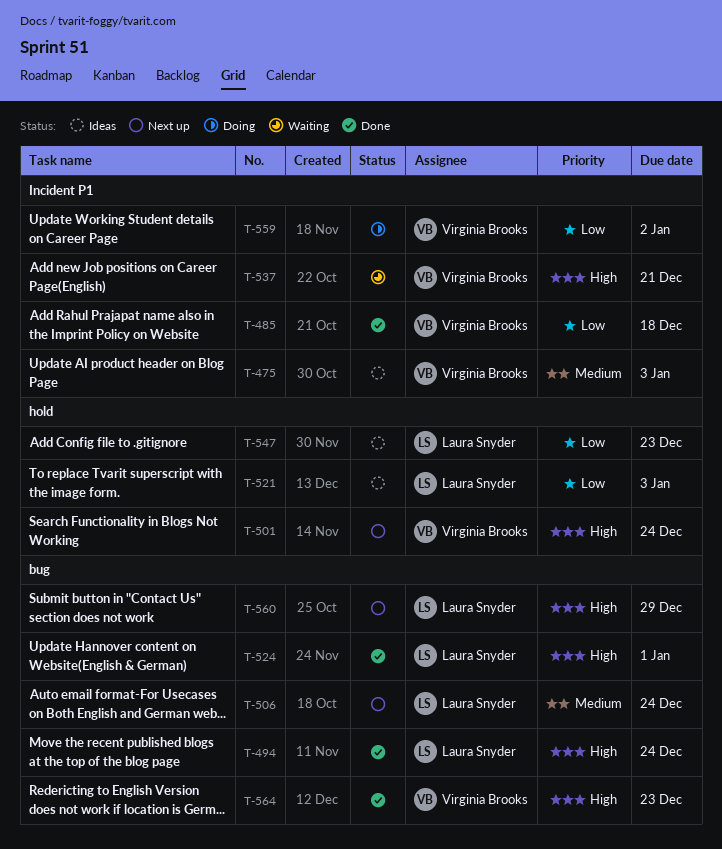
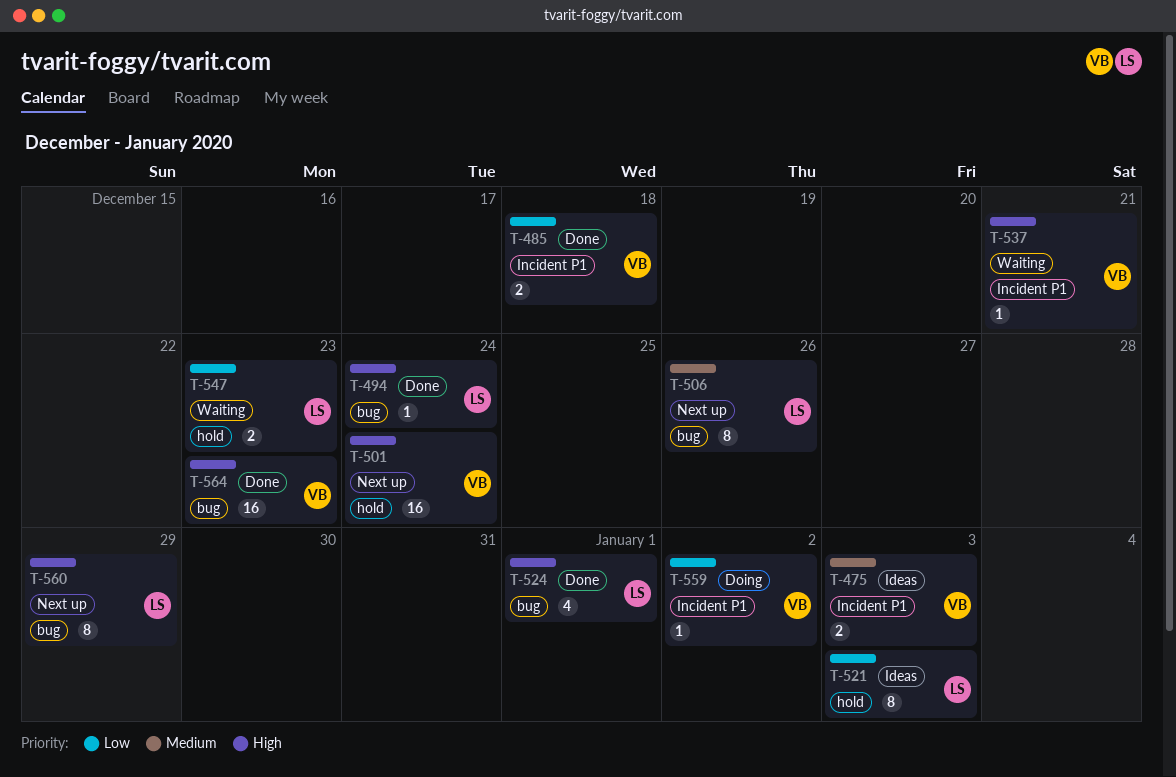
T-506, due: Dec 24 -> Dec 26
T-547, status: Ideas -> Waiting

